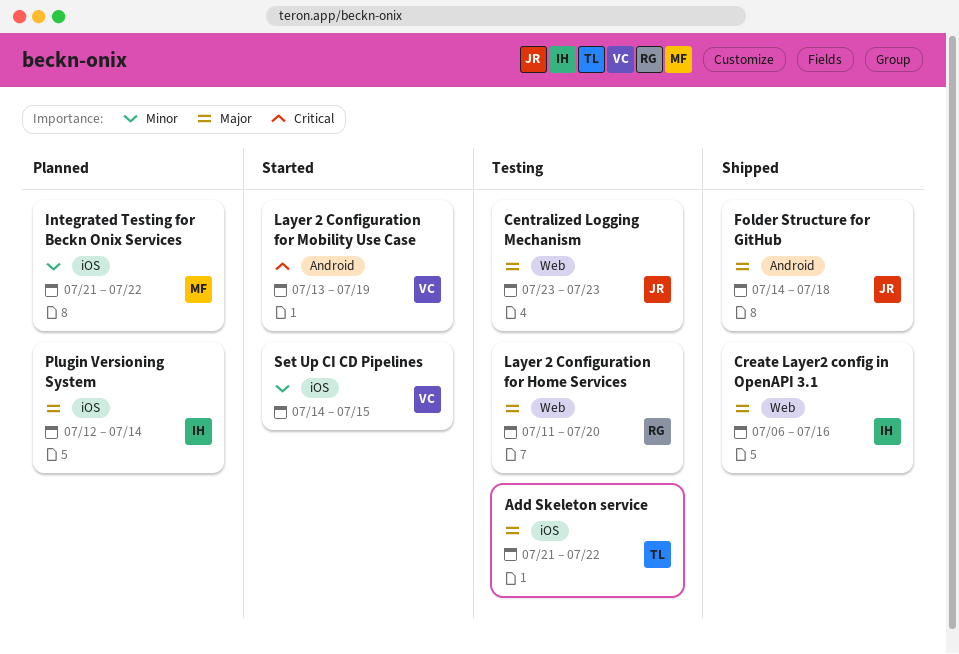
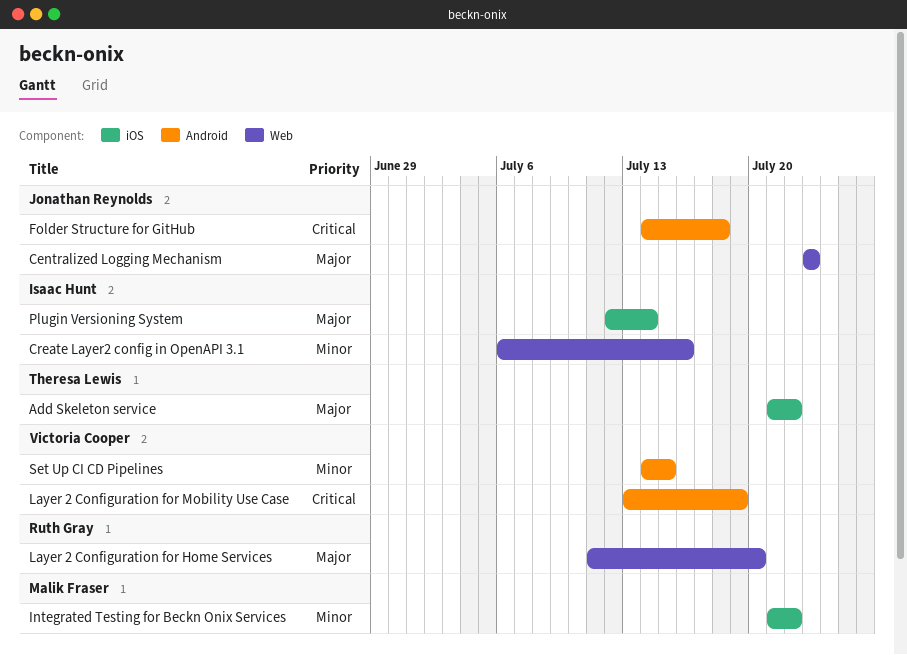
Create Layer2 config in OpenAPI 3.1, priority: Major -> Minor
Folder Structure for GitHub, priority: Major -> Critical
Set Up CI CD Pipelines, label: iOS -> Android

